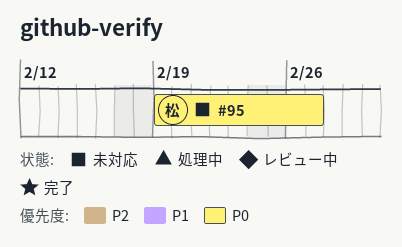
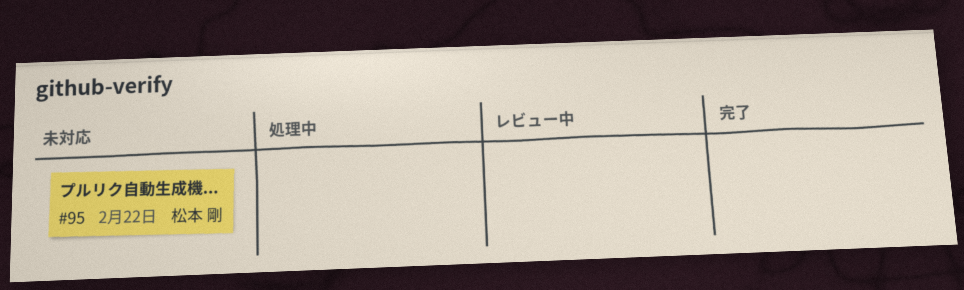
#95, due: Feb 27 -> Feb 22

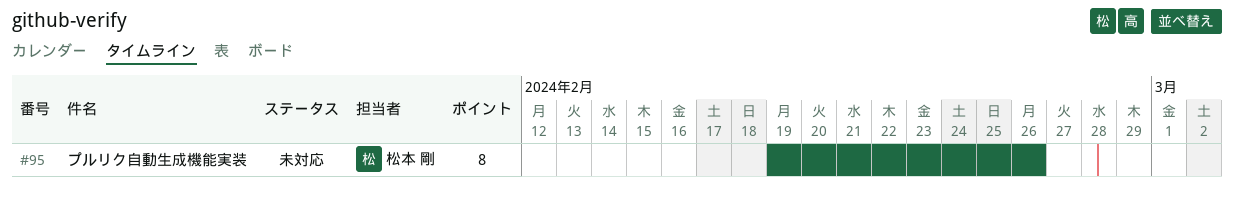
#95, due: Feb 22 -> Feb 26

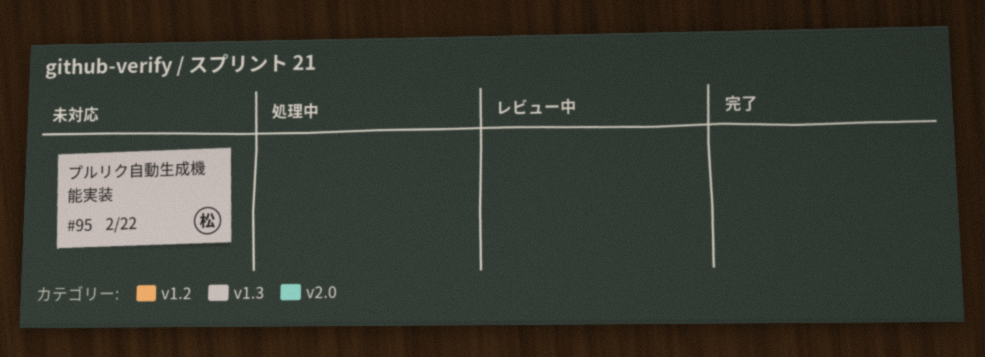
#95, due: Feb 26 -> Feb 22

